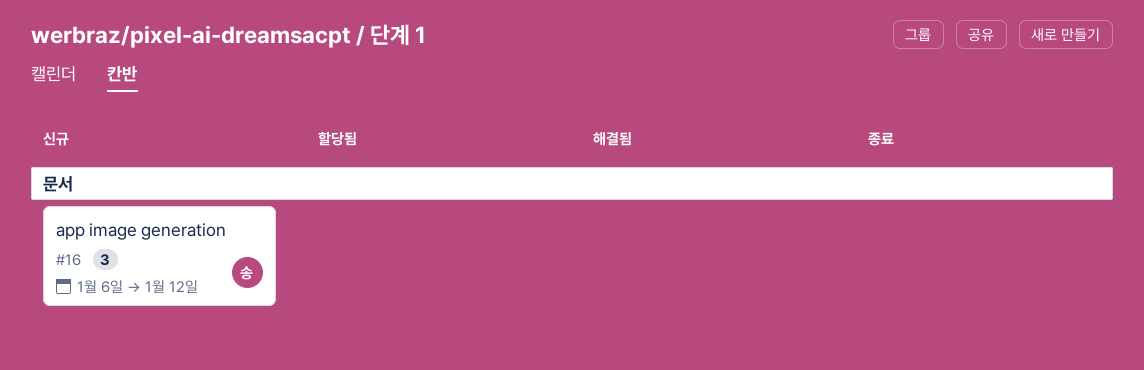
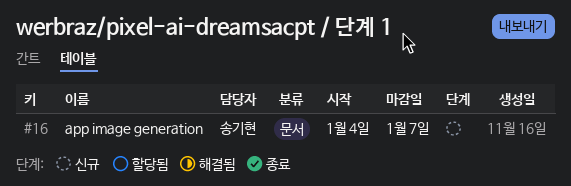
#16, start: Jan 6 -> Jan 4
#16, due: Jan 12 -> Jan 7

